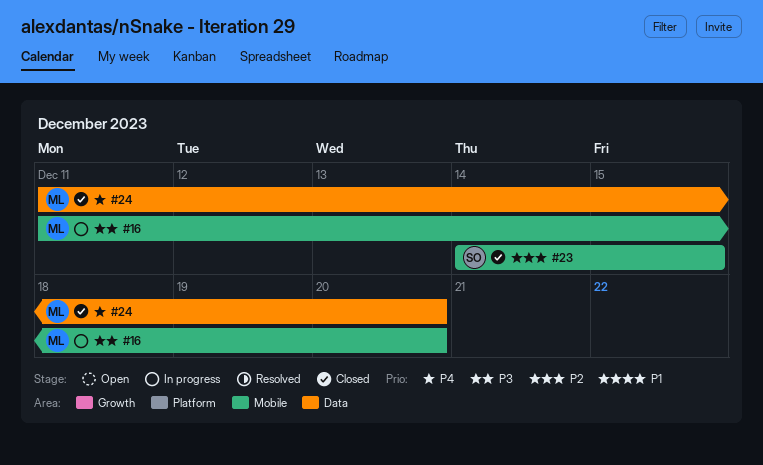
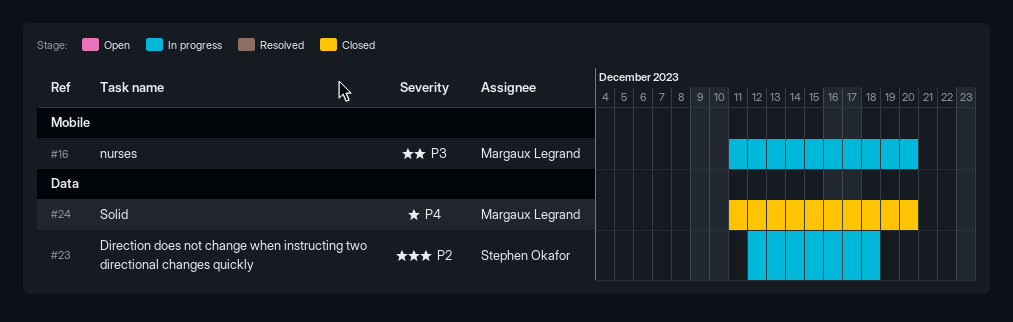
#23, status: Closed -> In progress
#23, label: Mobile -> Data
#23, start: Dec 14 -> Dec 12
#23, due: Dec 15 -> Dec 18

